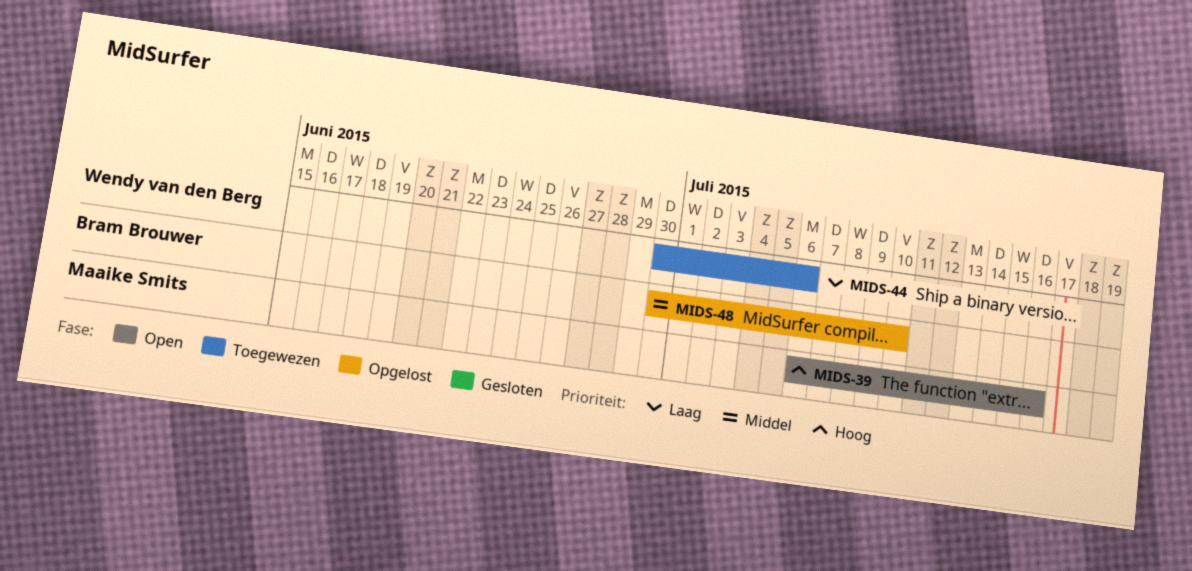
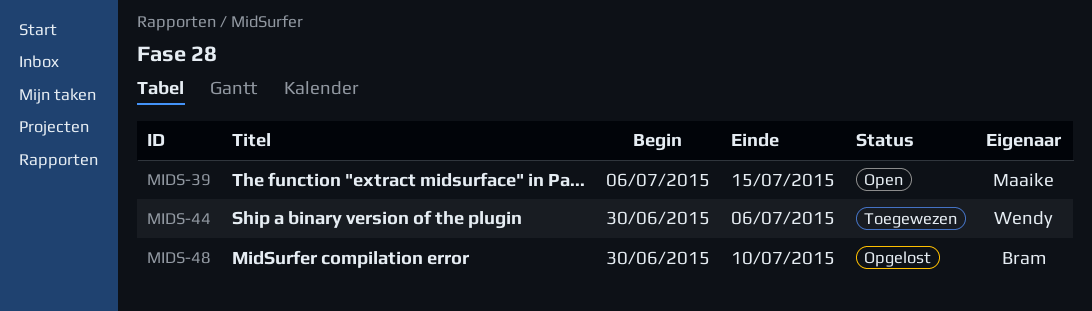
MIDS-39, due: Jul 16 -> Jul 15

